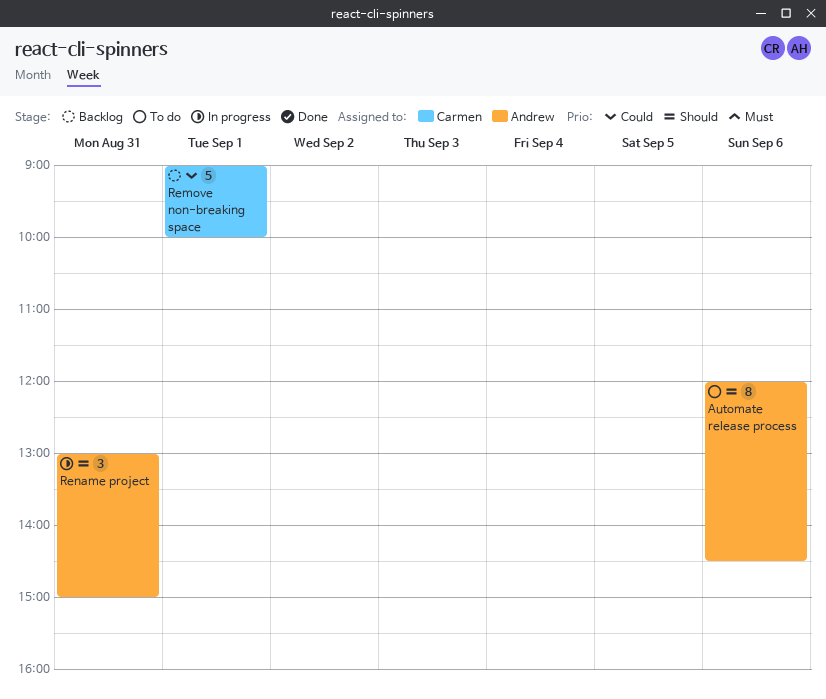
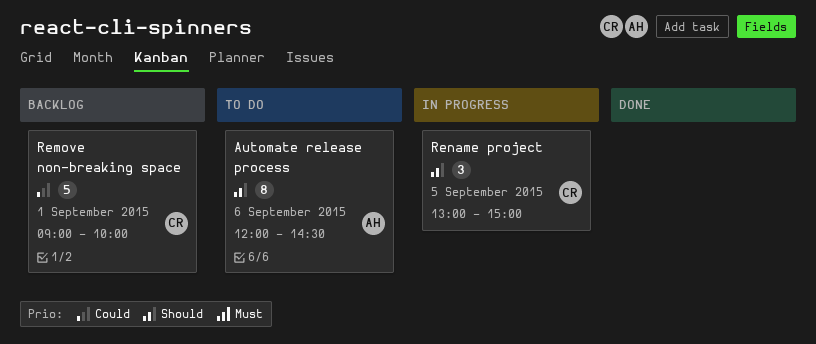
Rename project, owner: Andrew -> Carmen
Rename project, day: Aug 31 -> Sep 5

